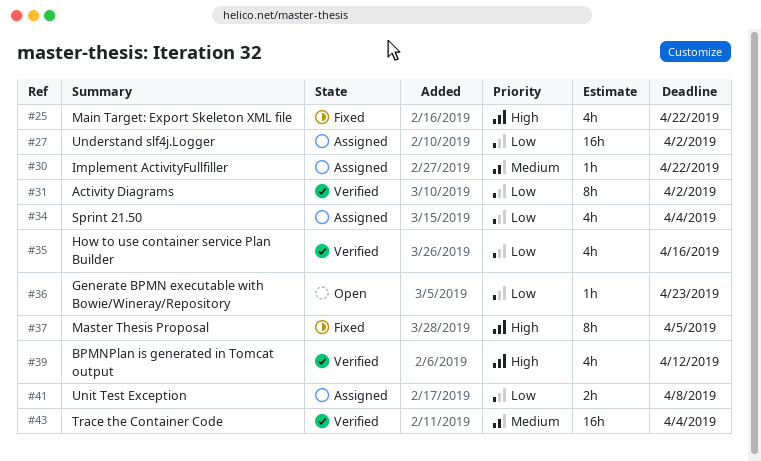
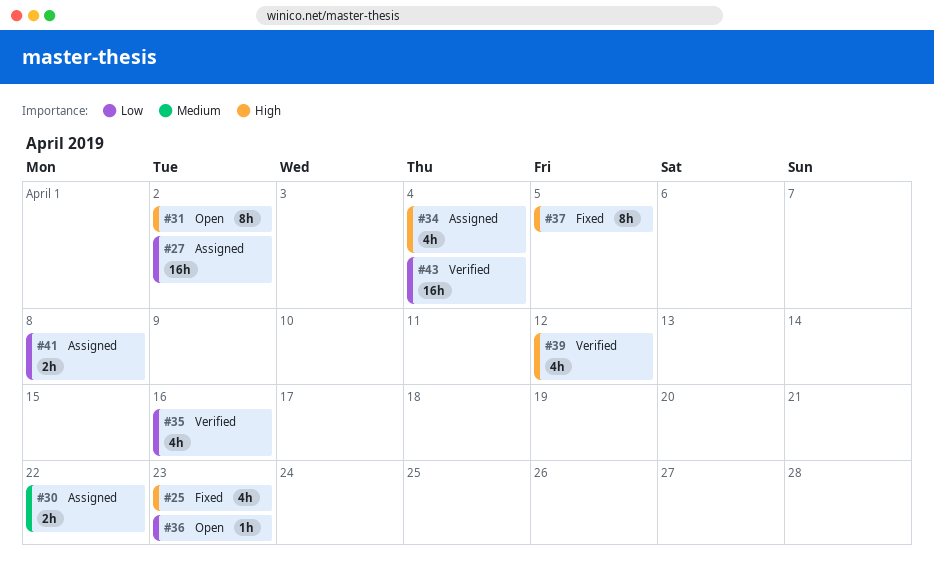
#25, due: Apr 22 -> Apr 23
#30, estimate: 1h -> 2h
#31, status: Verified -> Open
#31, priority: Low -> High
#34, priority: Low -> High
#43, priority: Medium -> Low

